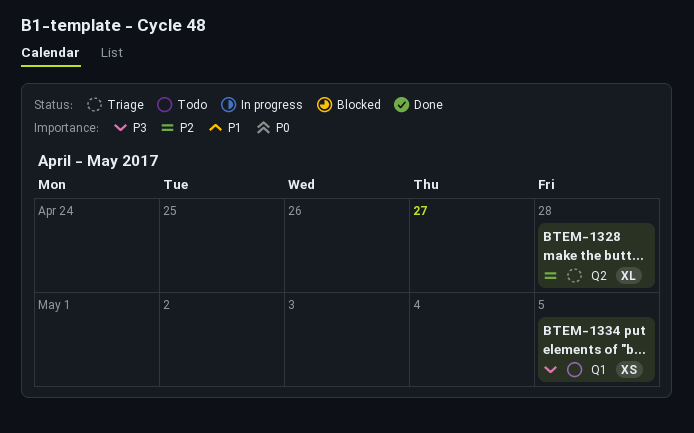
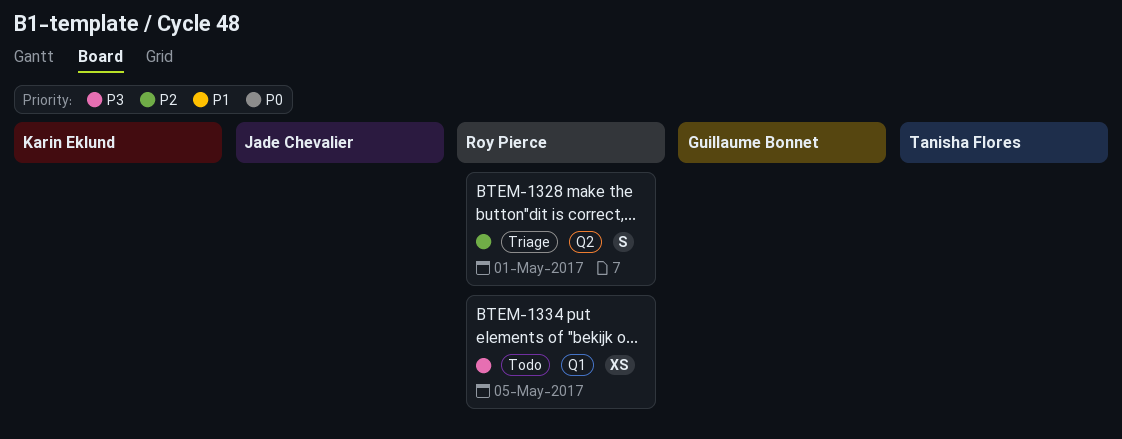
BTEM-1328, estimate: XL -> S
BTEM-1328, due: Apr 28 -> May 1

